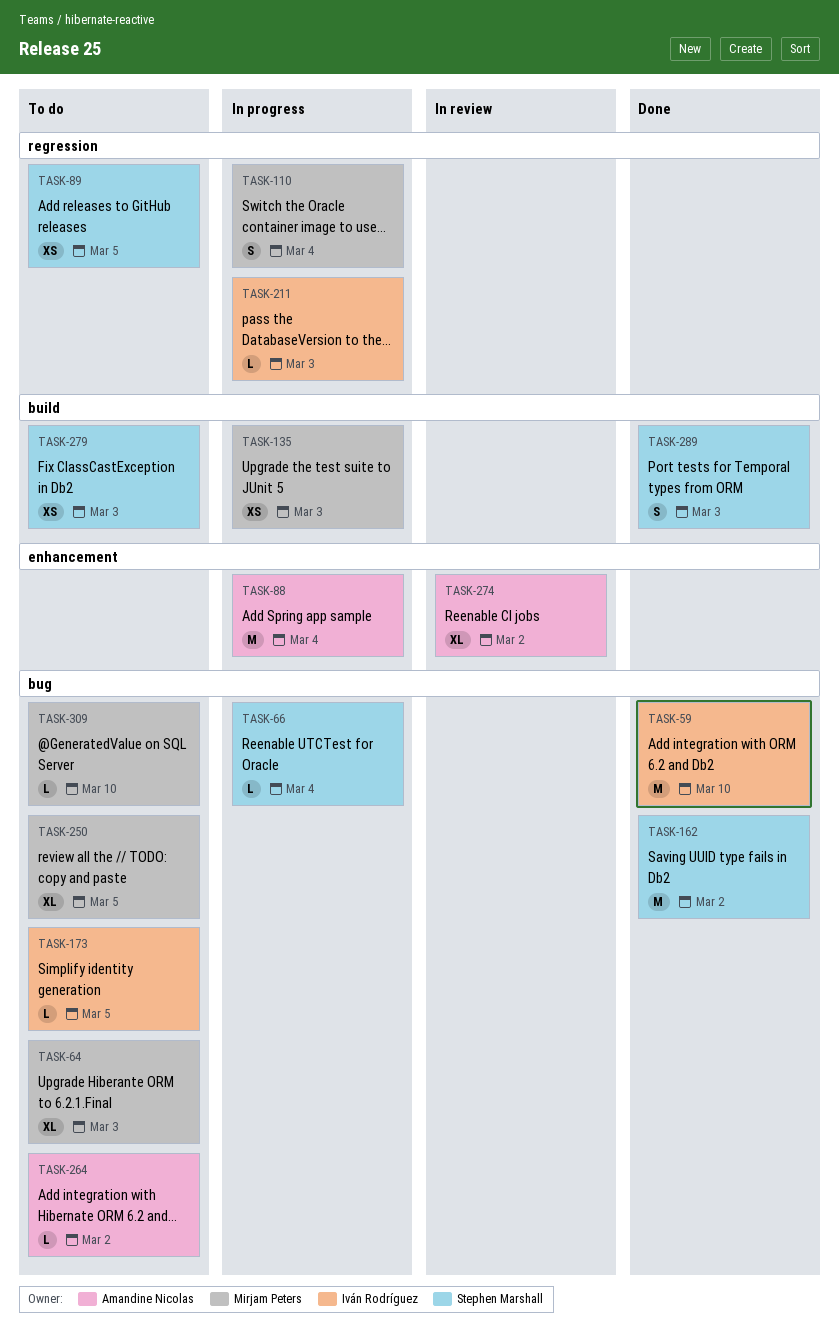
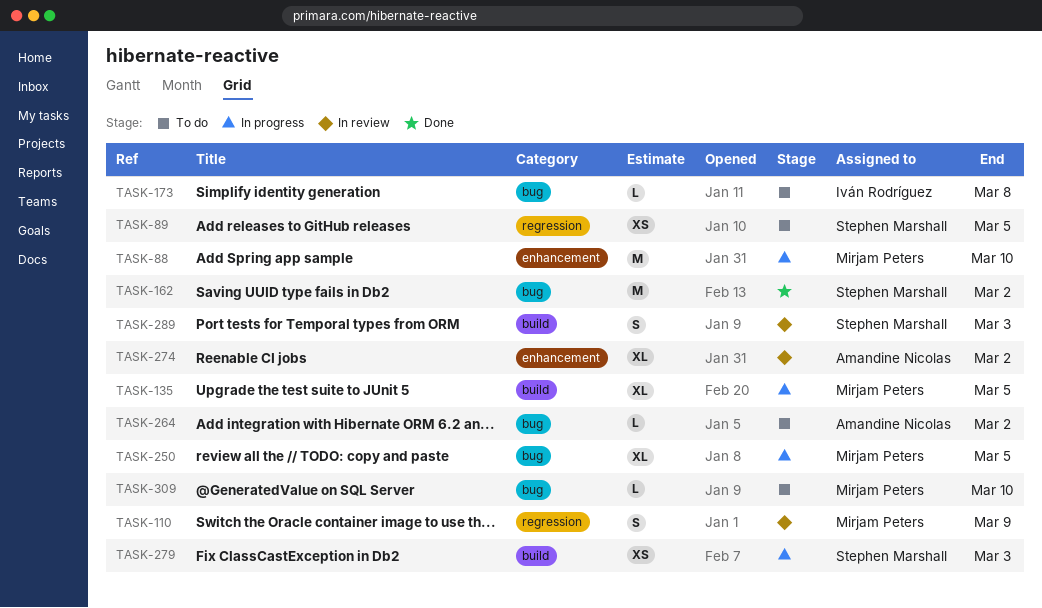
TASK-59: present -> none
TASK-64: present -> none
TASK-66: present -> none
TASK-88, owner: Amandine Nicolas -> Mirjam Peters
TASK-88, due: Mar 4 -> Mar 10
TASK-110, status: In progress -> In review
TASK-110, due: Mar 4 -> Mar 9
TASK-135, estimate: XS -> XL
TASK-135, due: Mar 3 -> Mar 5
TASK-173, due: Mar 5 -> Mar 8
TASK-211: present -> none
TASK-250, status: To do -> In progress
TASK-279, status: To do -> In progress
TASK-289, status: Done -> In review

